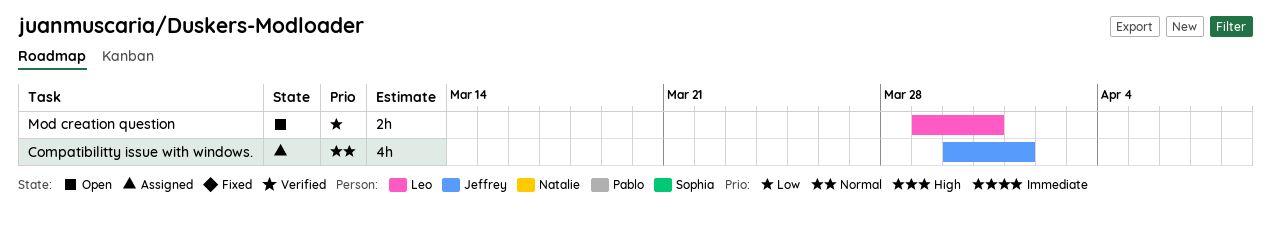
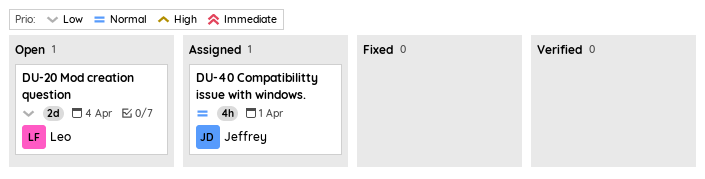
Mod creation question, estimate: 2h -> 2d
Mod creation question, due: Mar 31 -> Apr 4

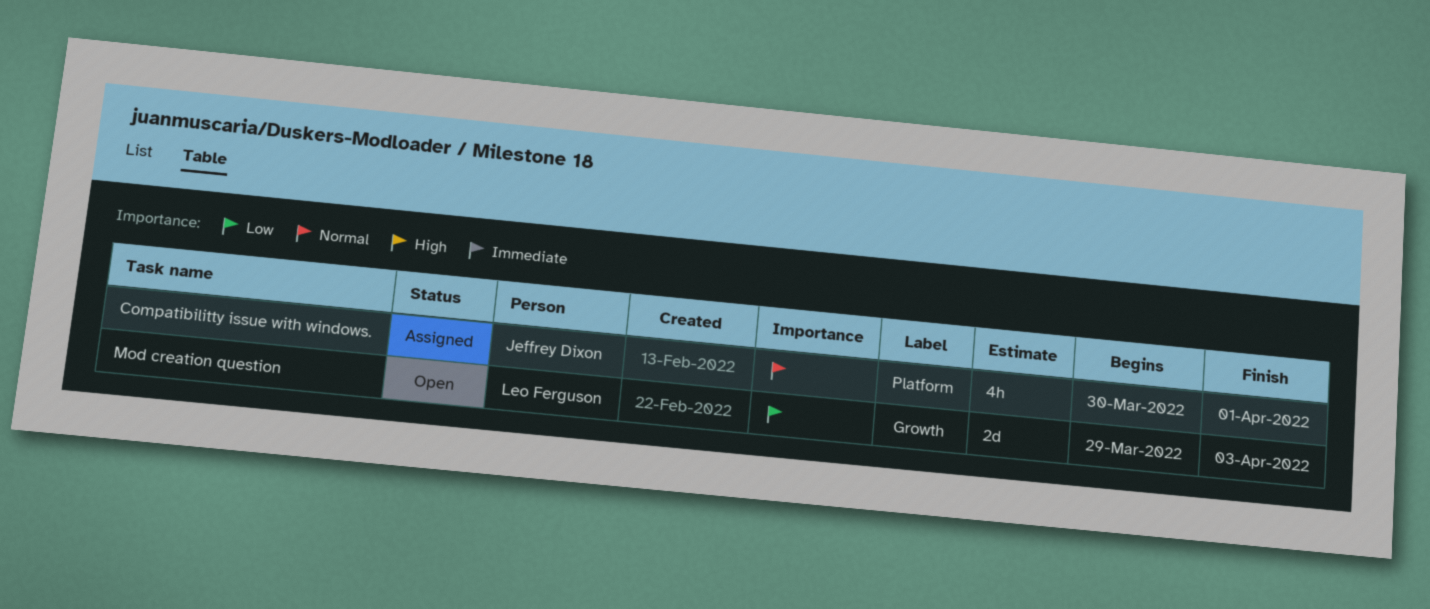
Mod creation question, due: Apr 4 -> Apr 3

